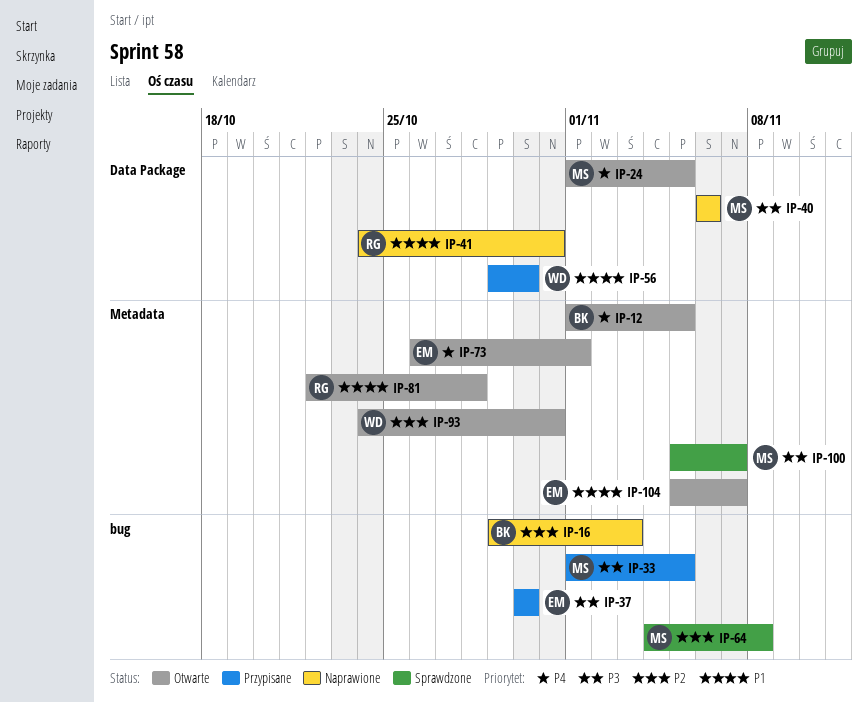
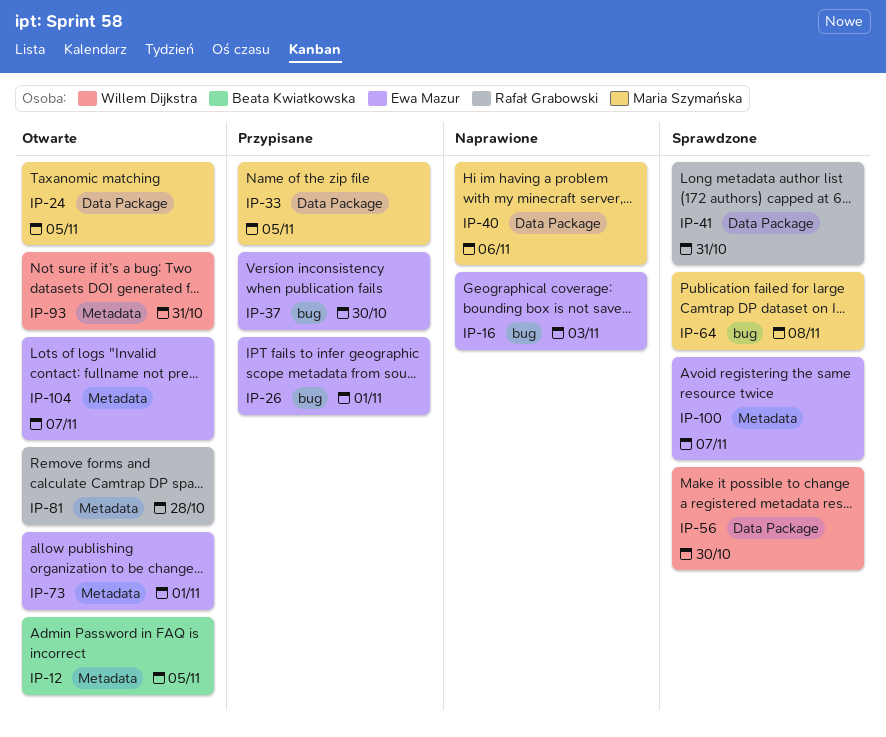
IP-16, owner: Beata Kwiatkowska -> Ewa Mazur
IP-26: none -> present
IP-33, label: bug -> Data Package
IP-41, status: Naprawione -> Sprawdzone
IP-56, status: Przypisane -> Sprawdzone
IP-100, owner: Maria Szymańska -> Ewa Mazur

